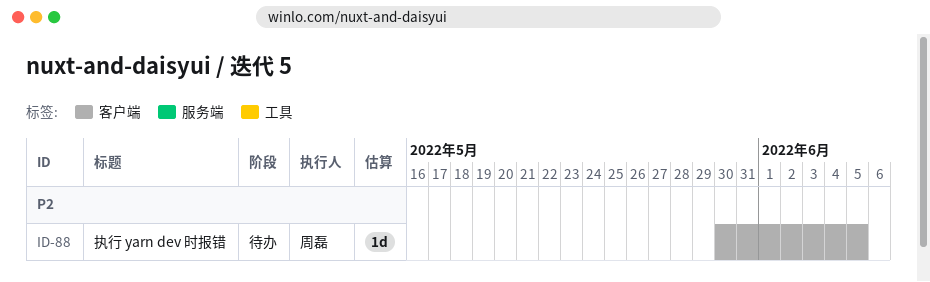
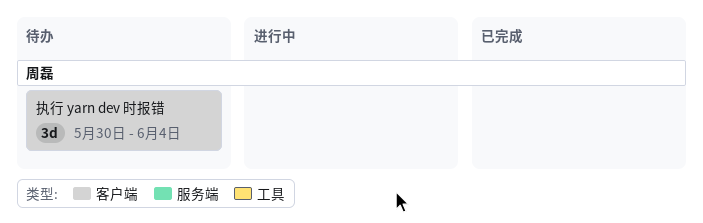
执行 yarn dev 时报错, estimate: 1d -> 3d
执行 yarn dev 时报错, due: Jun 5 -> Jun 4

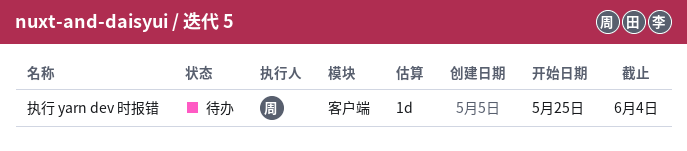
执行 yarn dev 时报错, estimate: 3d -> 1d
执行 yarn dev 时报错, start: May 30 -> May 25

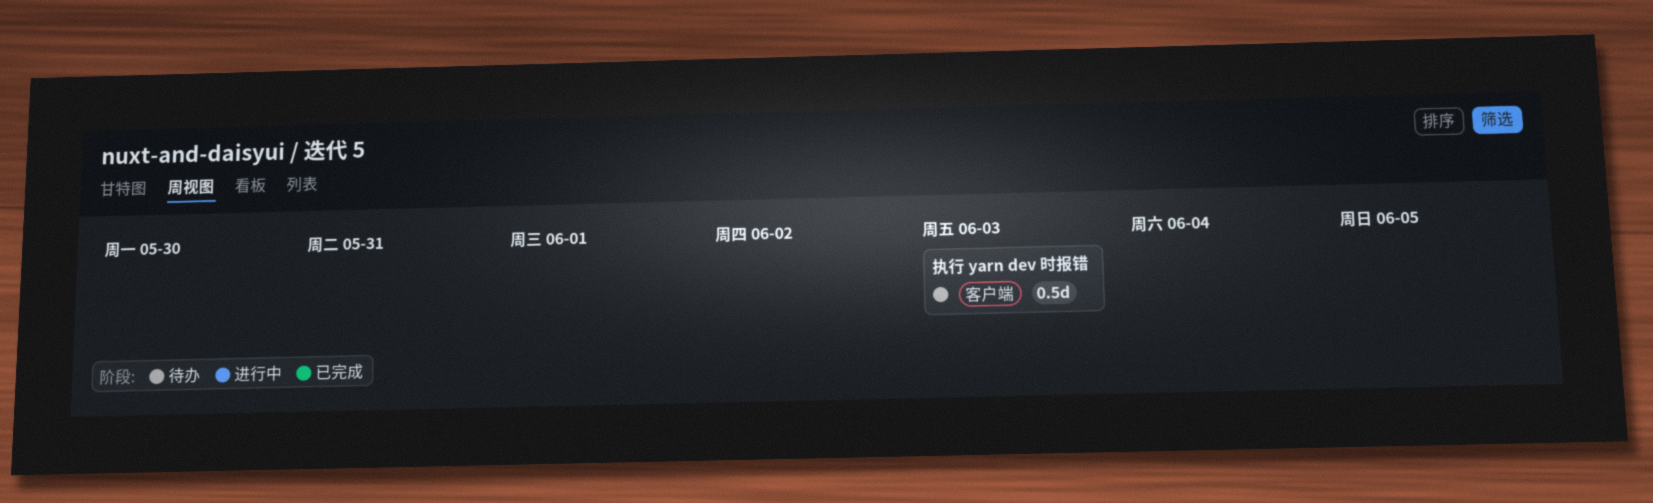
执行 yarn dev 时报错, estimate: 1d -> 0.5d
执行 yarn dev 时报错, due: Jun 4 -> Jun 3

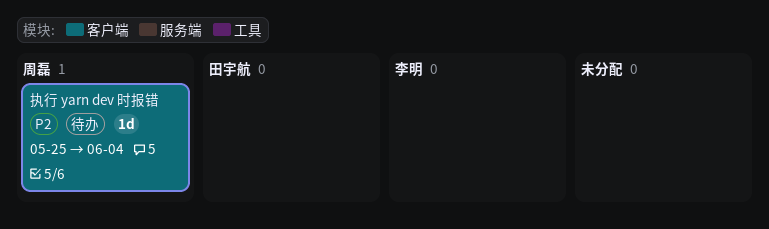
执行 yarn dev 时报错, estimate: 0.5d -> 1d
执行 yarn dev 时报错, due: Jun 3 -> Jun 4

